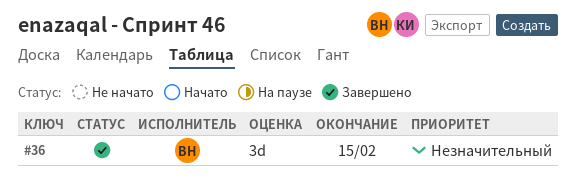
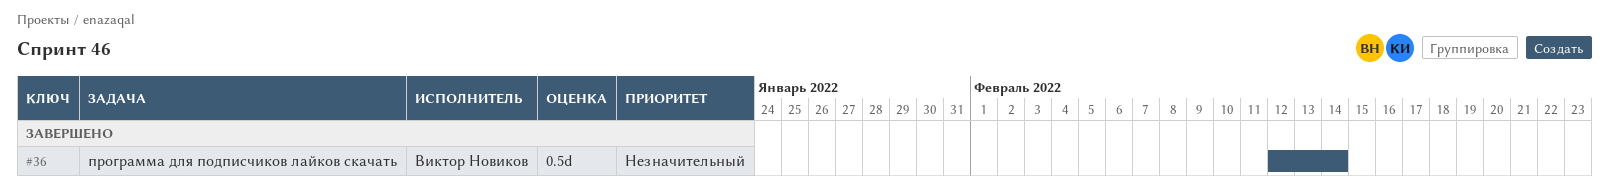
#36, estimate: 3d -> 0.5d
#36, due: Feb 15 -> Feb 14

